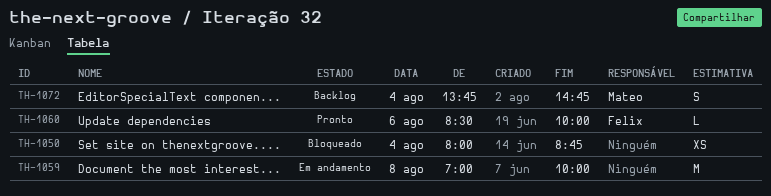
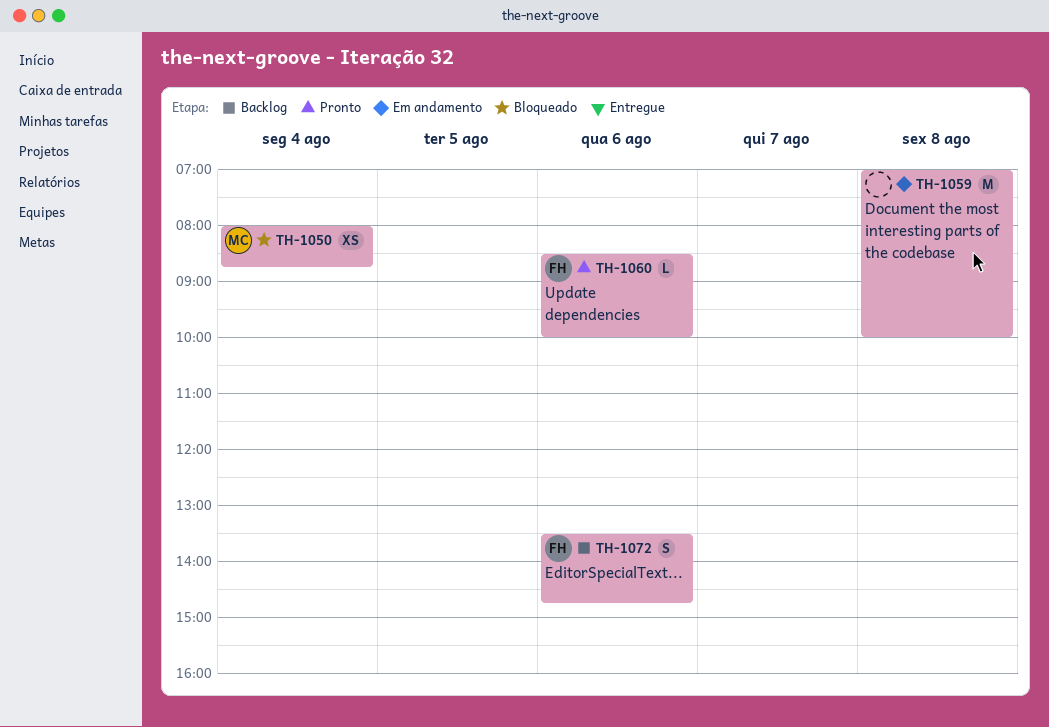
TH-1050, owner: none -> Mateo
TH-1072, owner: Mateo -> Felix
TH-1072, day: Aug 4 -> Aug 6
TH-1072, begins: 13:45 -> 13:30

